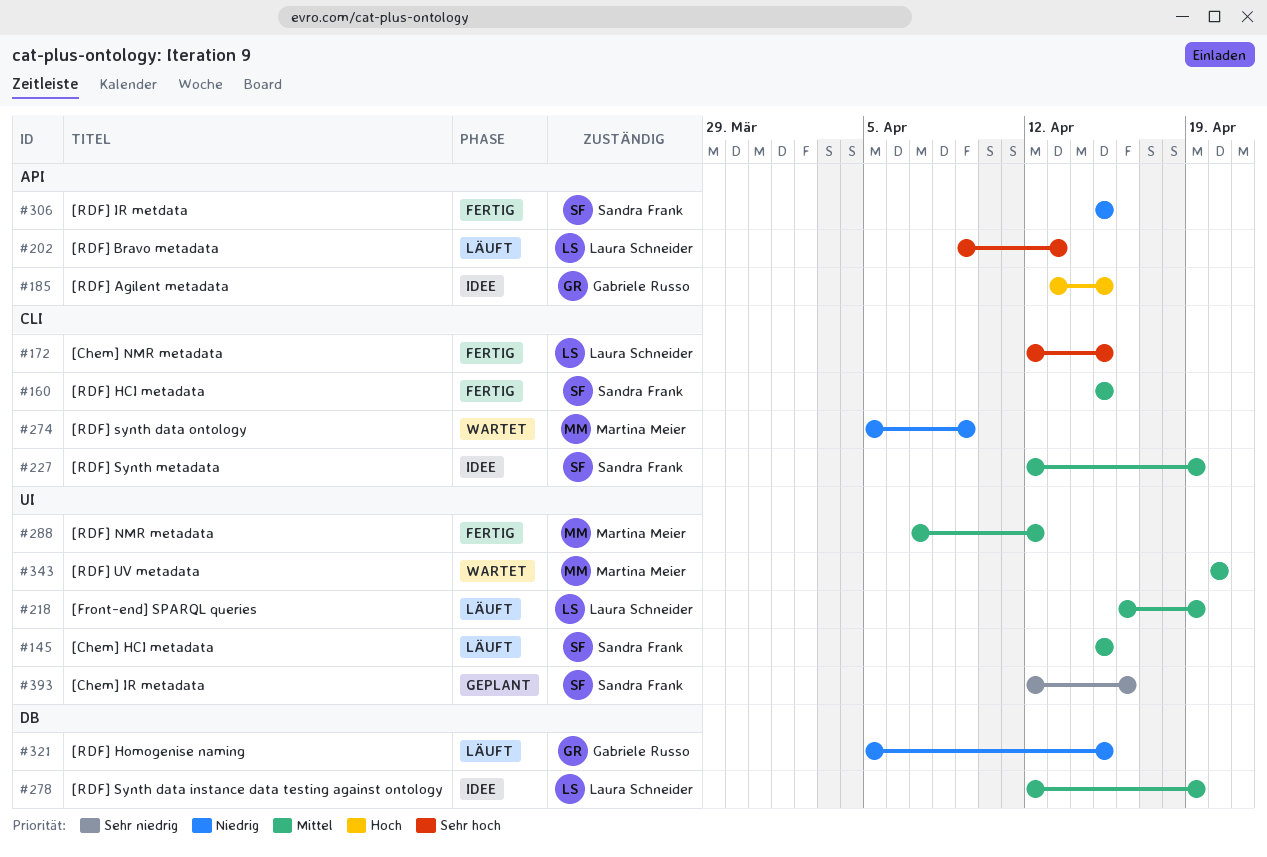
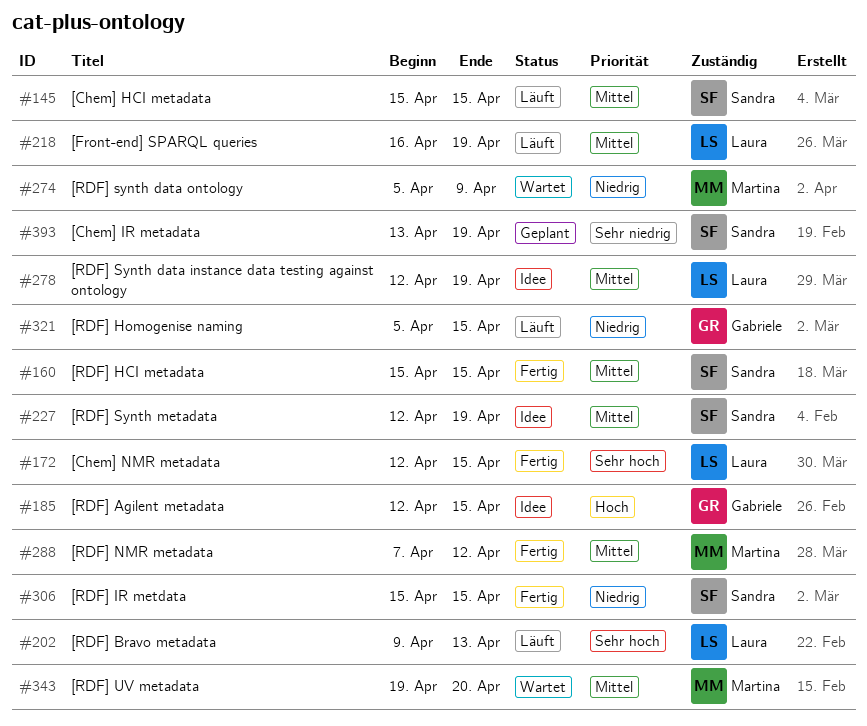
#185, start: Apr 13 -> Apr 12
#343, start: Apr 20 -> Apr 19
#393, start: Apr 12 -> Apr 13
#393, due: Apr 16 -> Apr 19

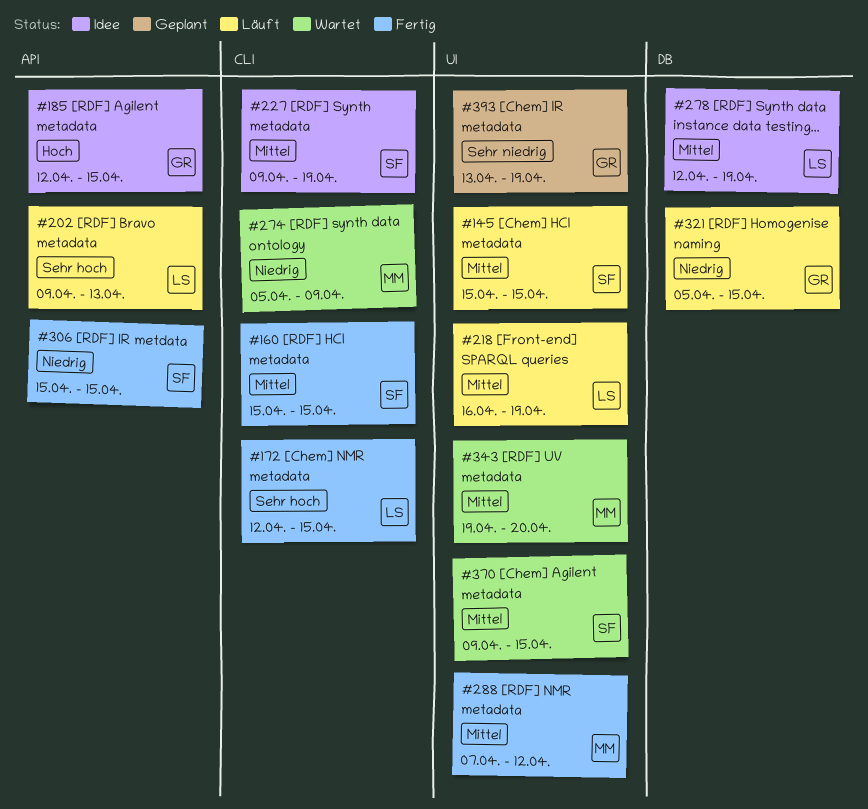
#227, start: Apr 12 -> Apr 9
#370: none -> present
#393, owner: Sandra -> Gabriele

